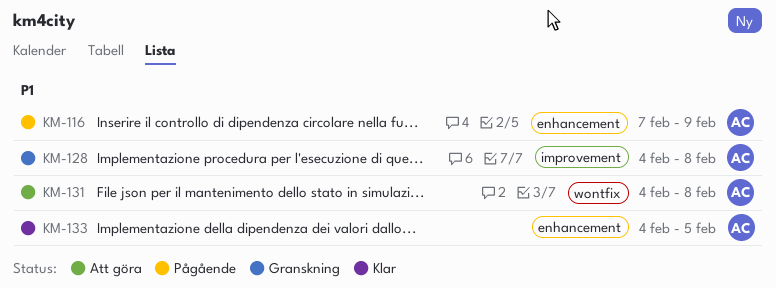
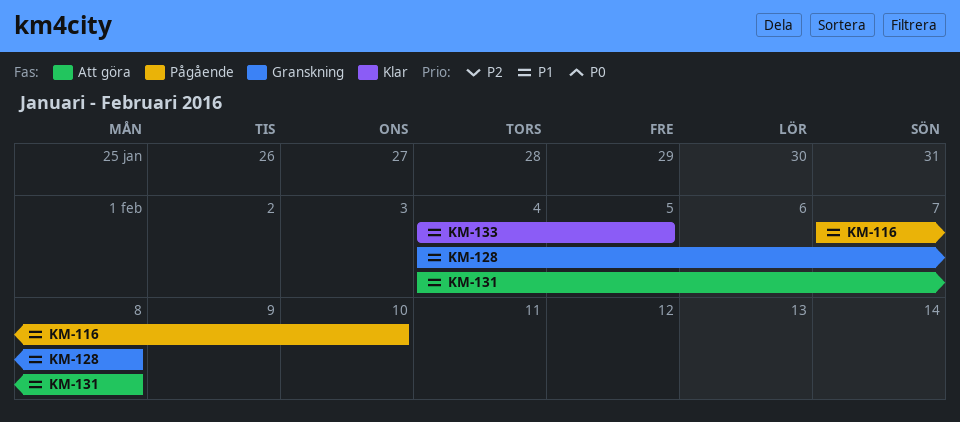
KM-116, due: Feb 9 -> Feb 10

